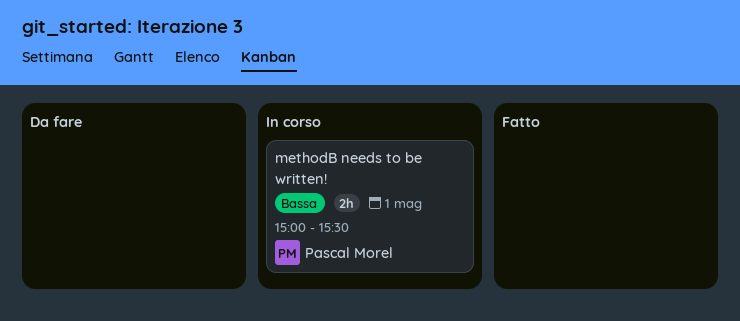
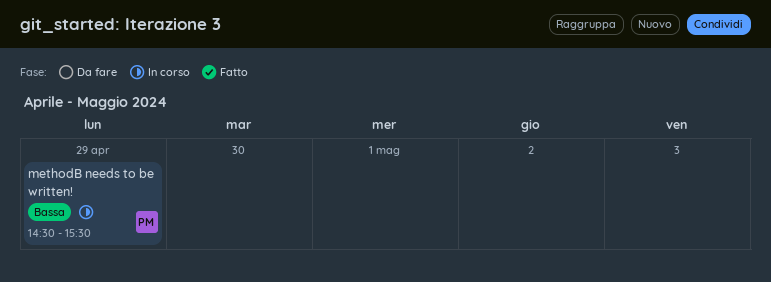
methodB needs to be written!, day: May 1 -> Apr 29
methodB needs to be written!, begins: 15:00 -> 14:30

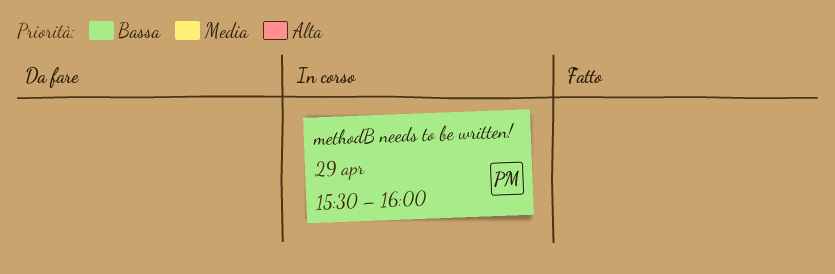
methodB needs to be written!, begins: 14:30 -> 15:30
methodB needs to be written!, ends: 15:30 -> 16:00

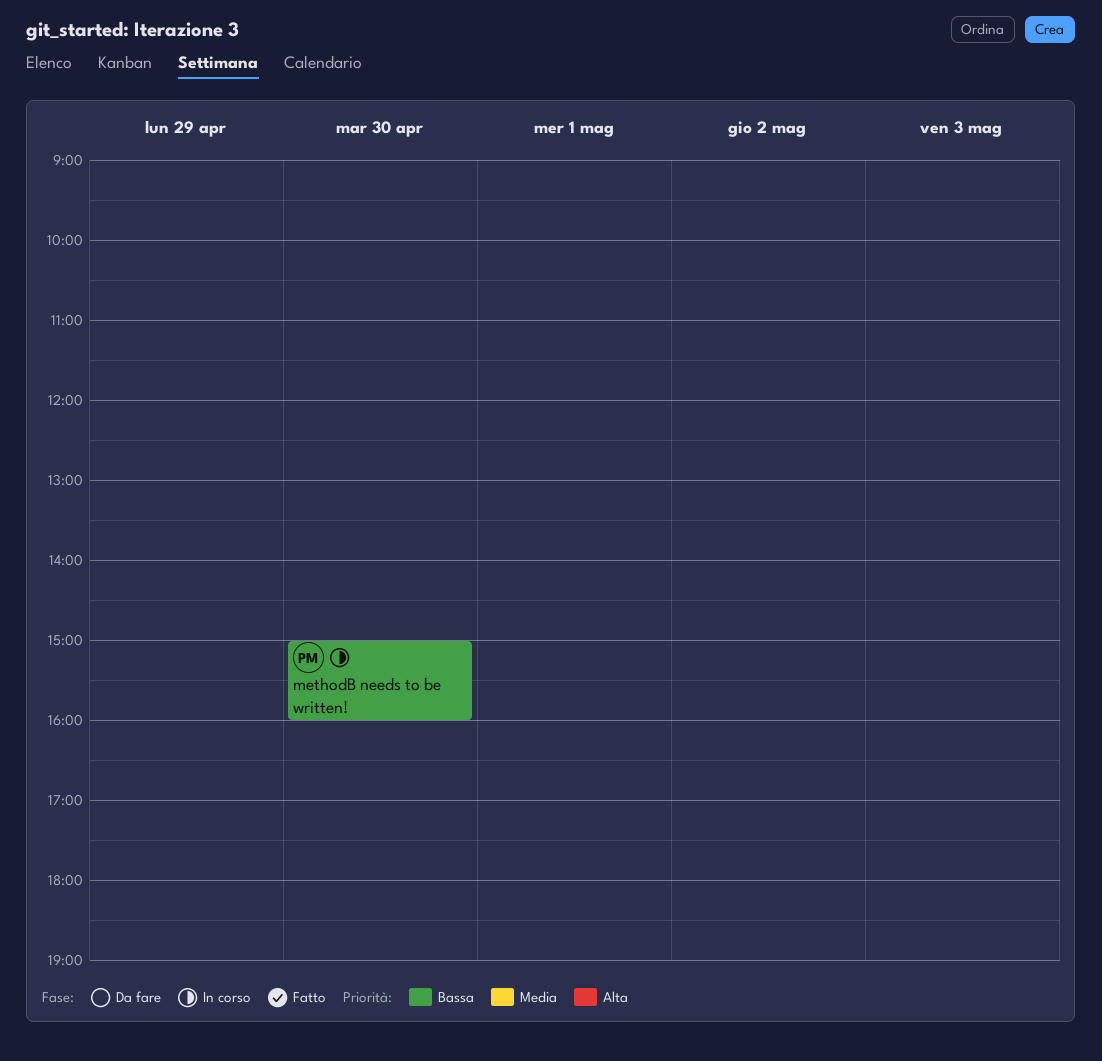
methodB needs to be written!, day: Apr 29 -> Apr 30
methodB needs to be written!, begins: 15:30 -> 15:00

